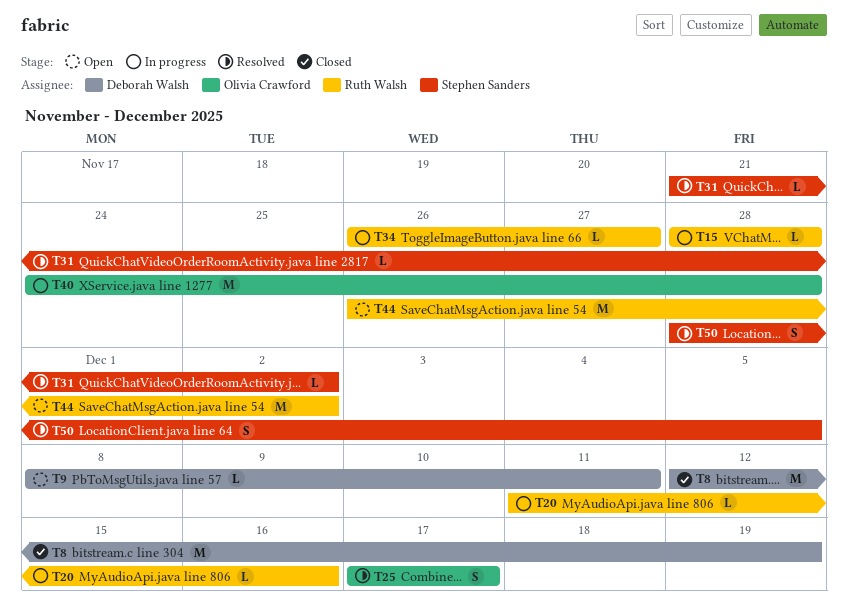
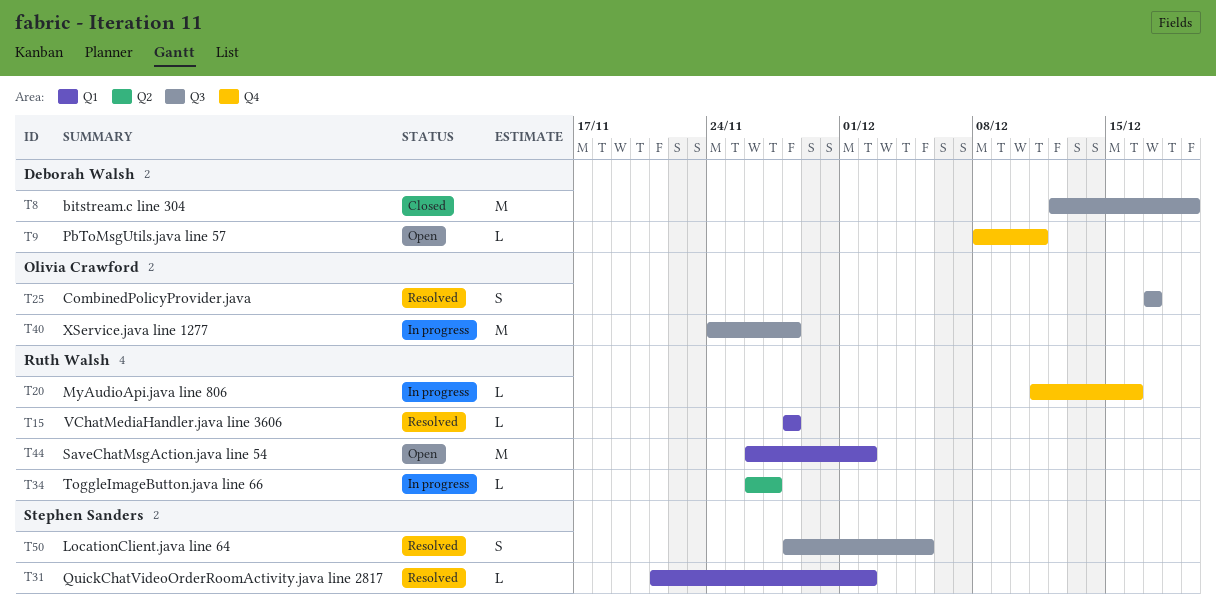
T15, status: In progress -> Resolved

